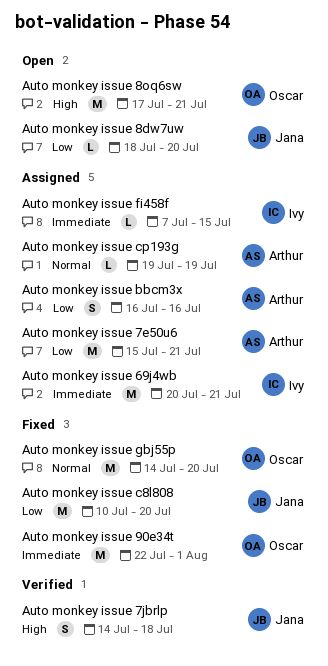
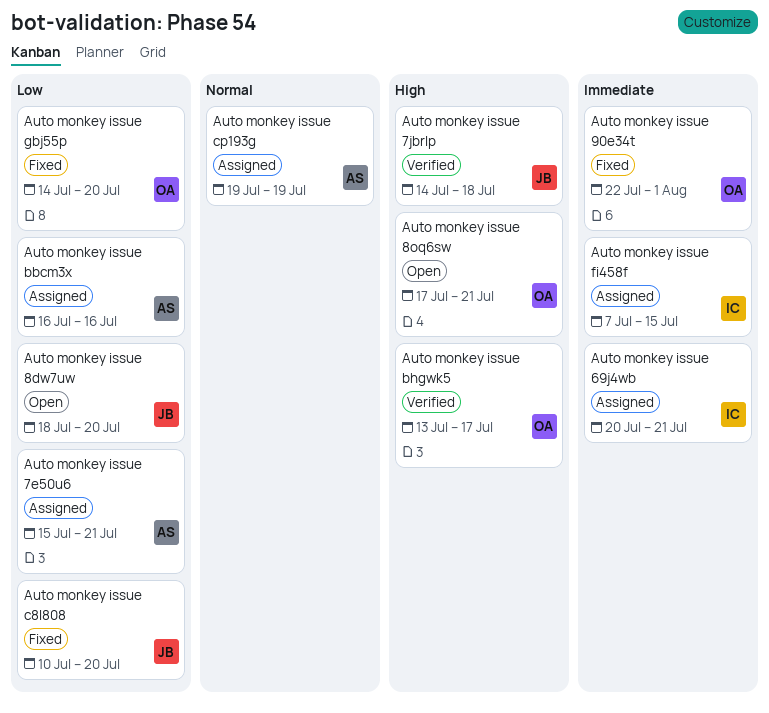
Auto monkey issue bhgwk5: none -> present
Auto monkey issue gbj55p, priority: Normal -> Low

